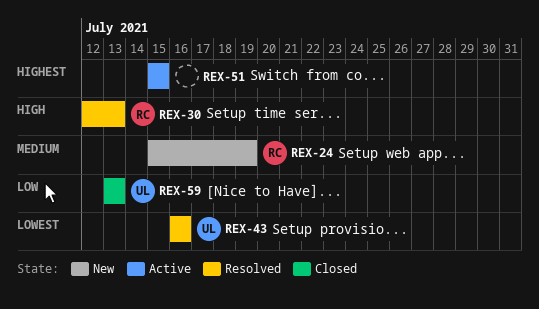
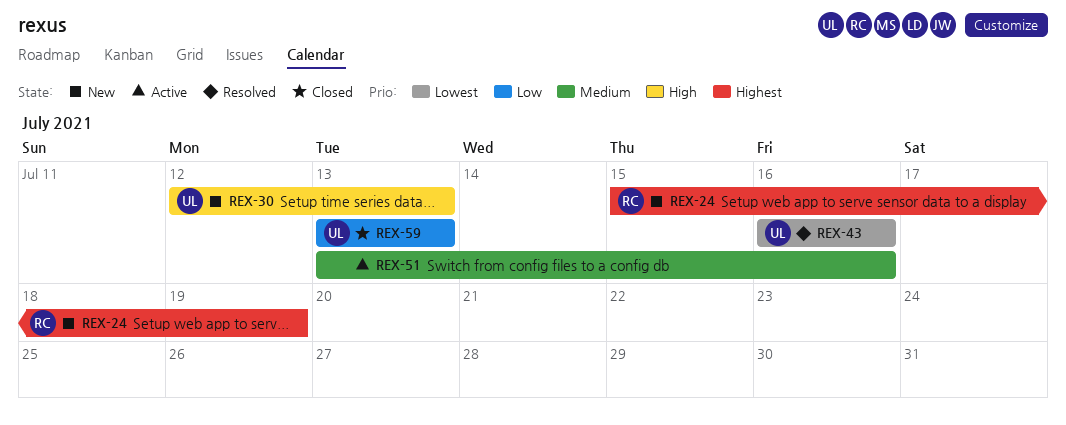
REX-24, priority: Medium -> Highest
REX-30, status: Resolved -> New
REX-30, owner: RC -> UL
REX-51, priority: Highest -> Medium
REX-51, start: Jul 15 -> Jul 13
REX-51, due: Jul 15 -> Jul 16

